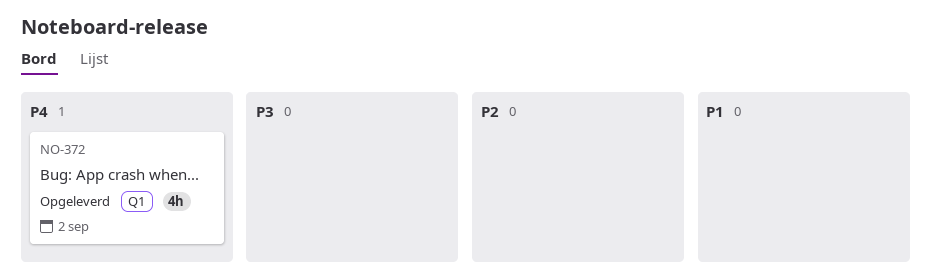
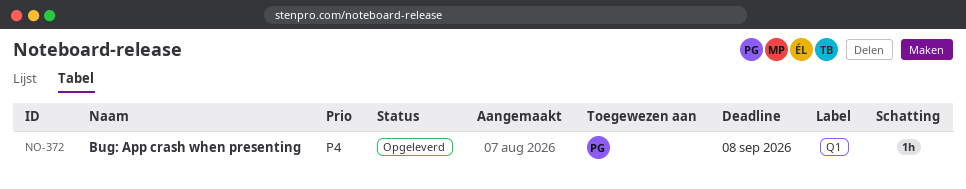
NO-372, estimate: 4h -> 1h
NO-372, due: Sep 2 -> Sep 8

